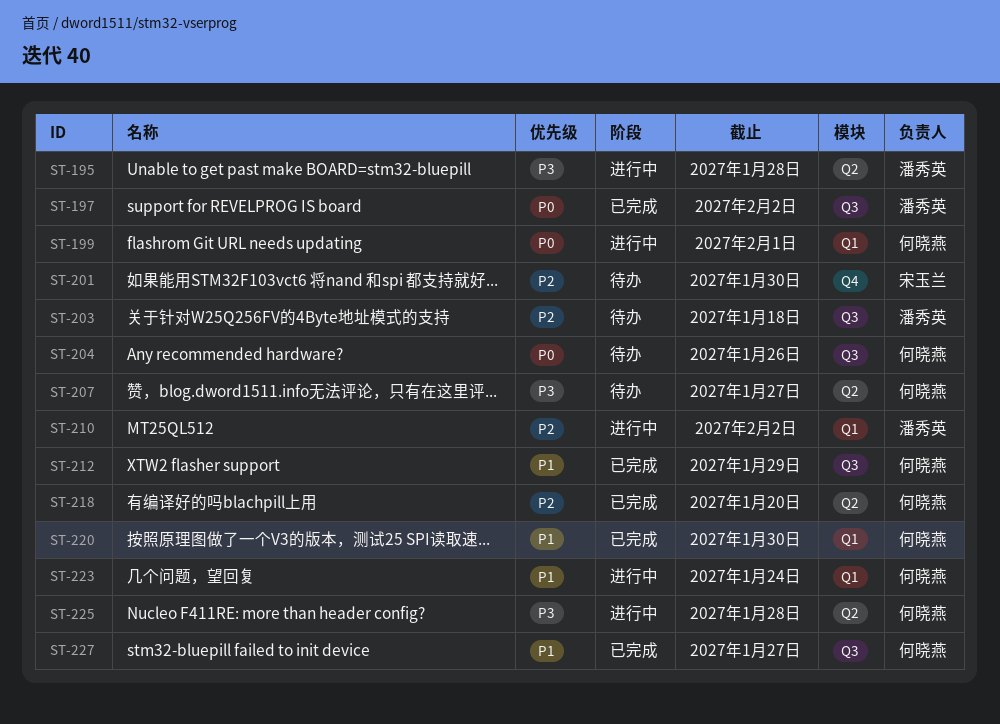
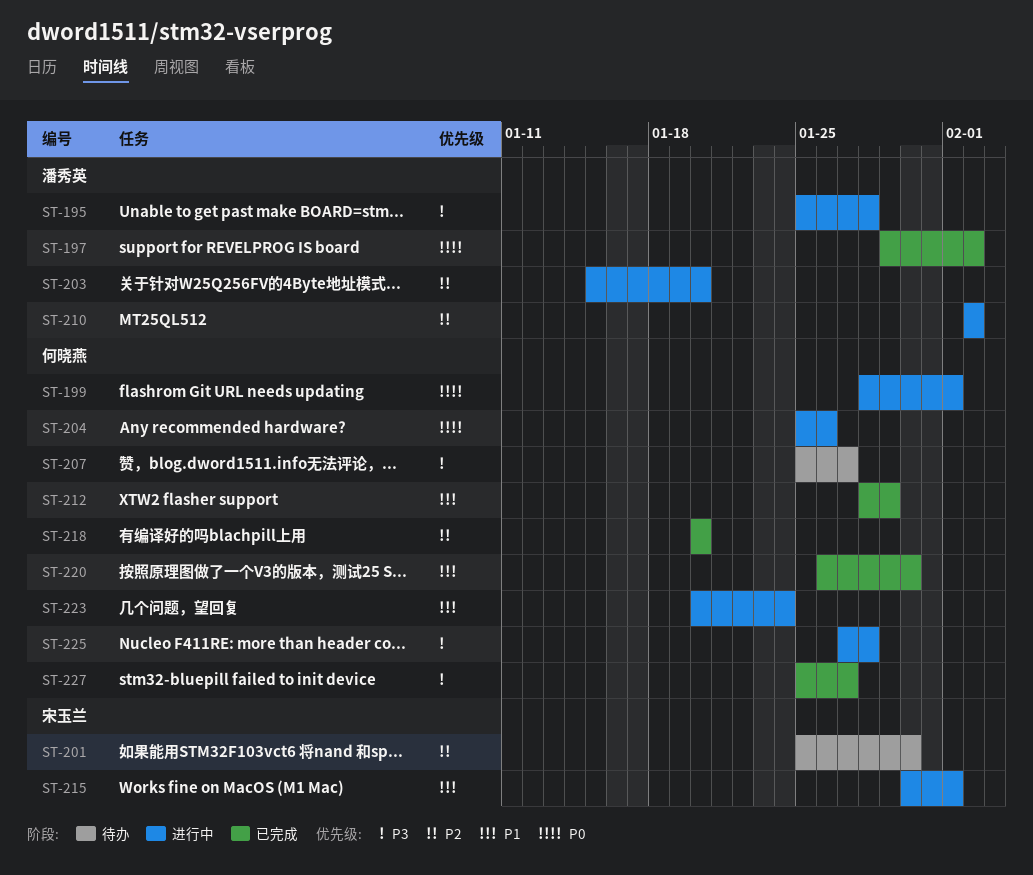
ST-203, status: 待办 -> 进行中
ST-203, due: Jan 18 -> Jan 20
ST-204, status: 待办 -> 进行中
ST-215: none -> present
ST-227, priority: P1 -> P3

